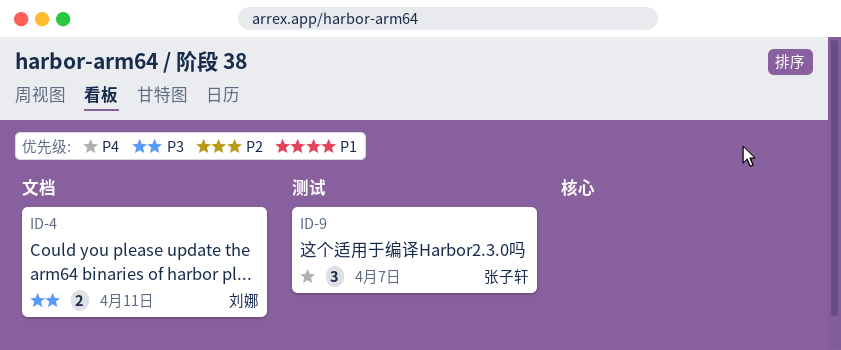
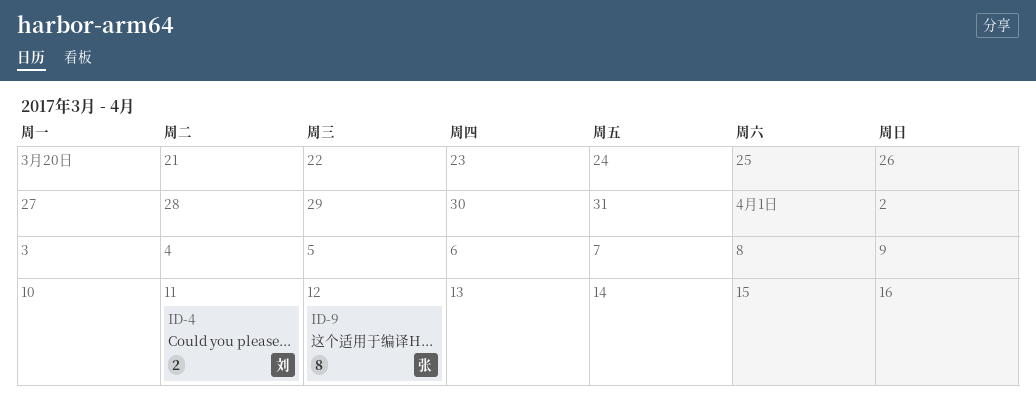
ID-9, estimate: 3 -> 8
ID-9, due: Apr 7 -> Apr 12

